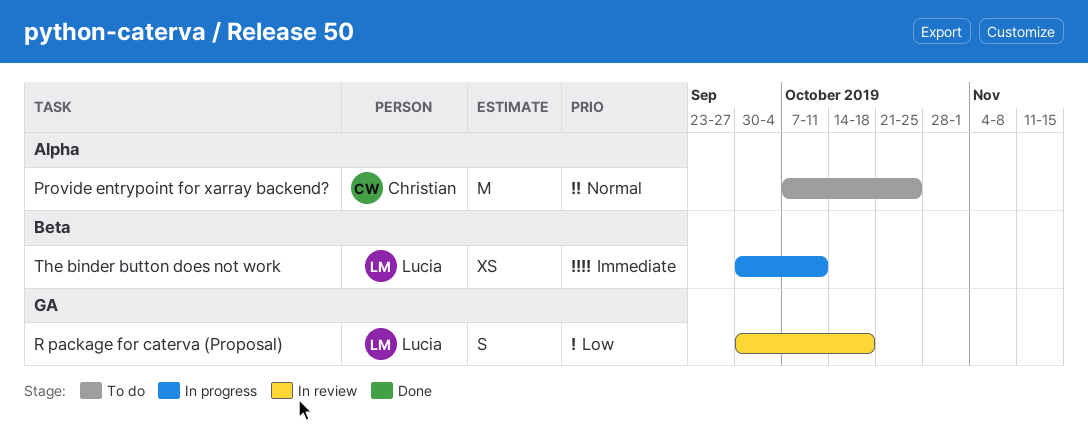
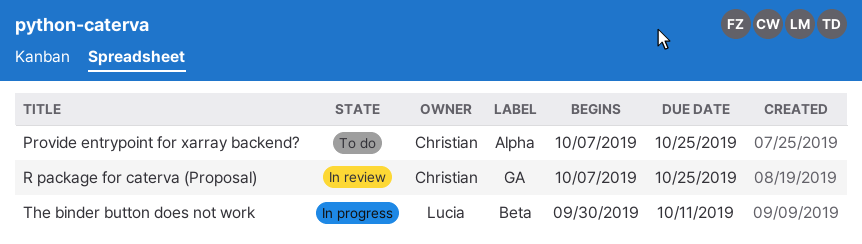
R package for caterva (Proposal), owner: Lucia -> Christian
R package for caterva (Proposal), start: Sep 30 -> Oct 7
R package for caterva (Proposal), due: Oct 18 -> Oct 25

